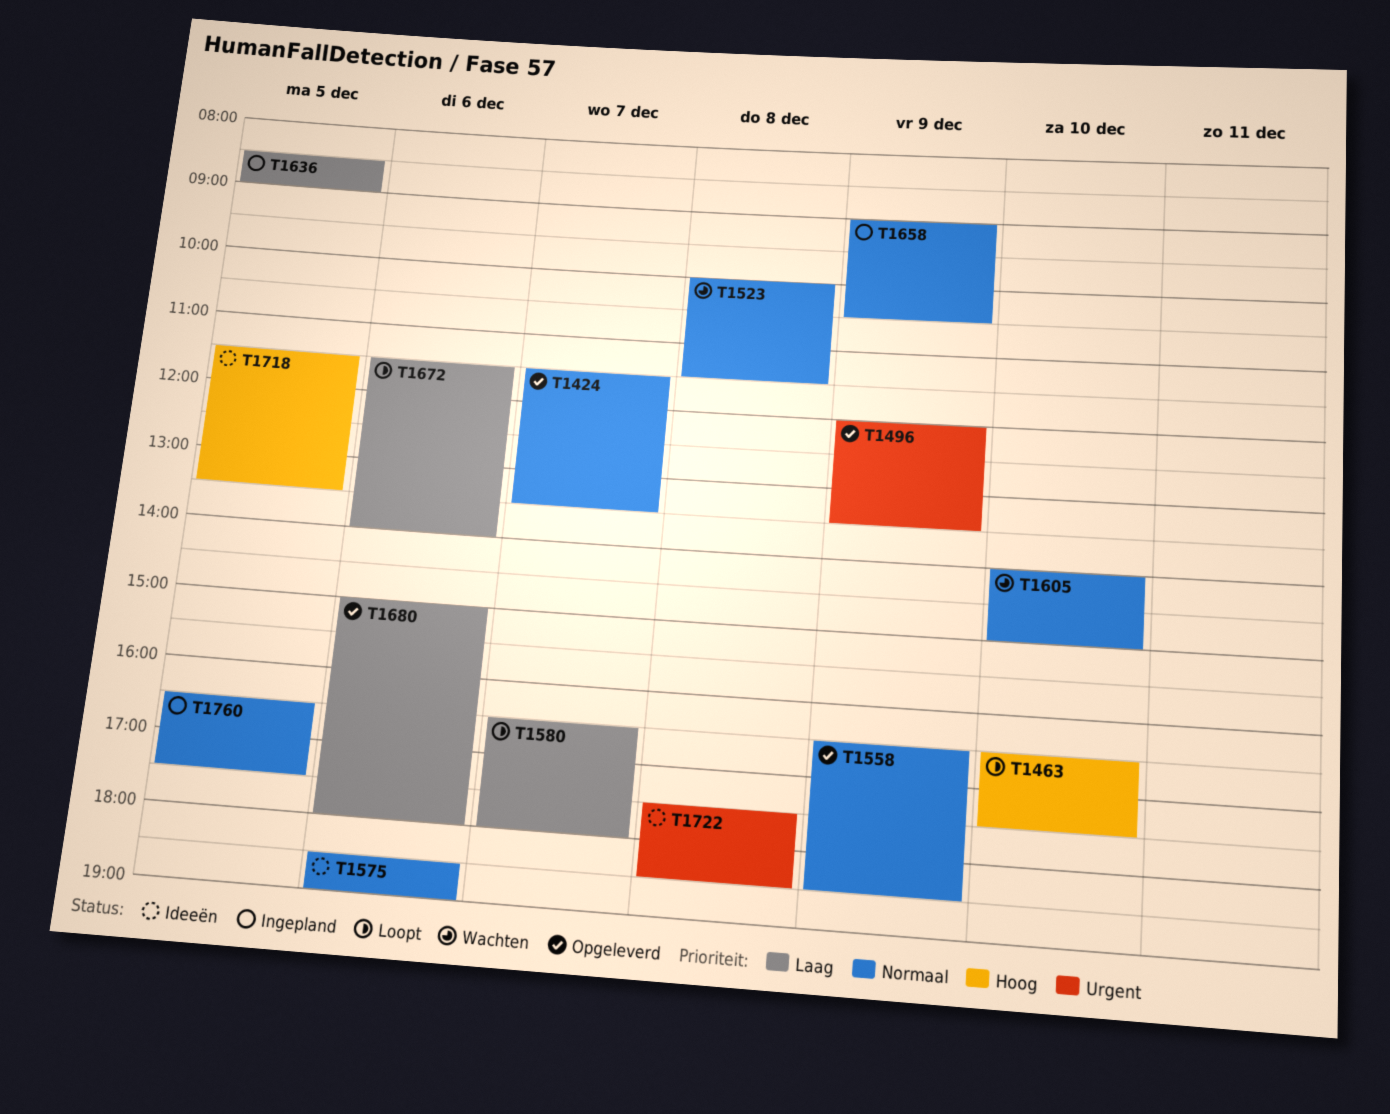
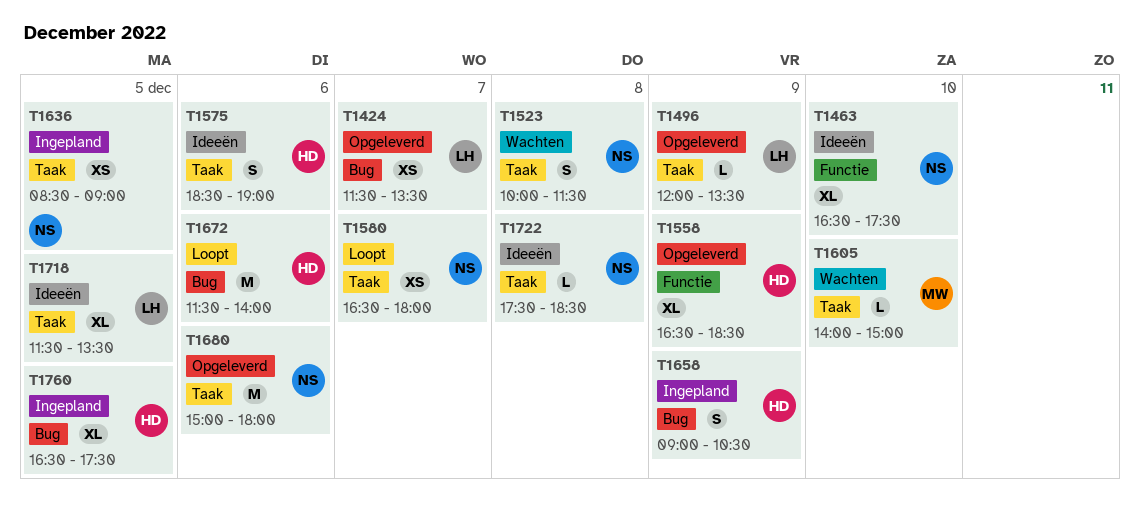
T1463, status: Loopt -> Ideeën

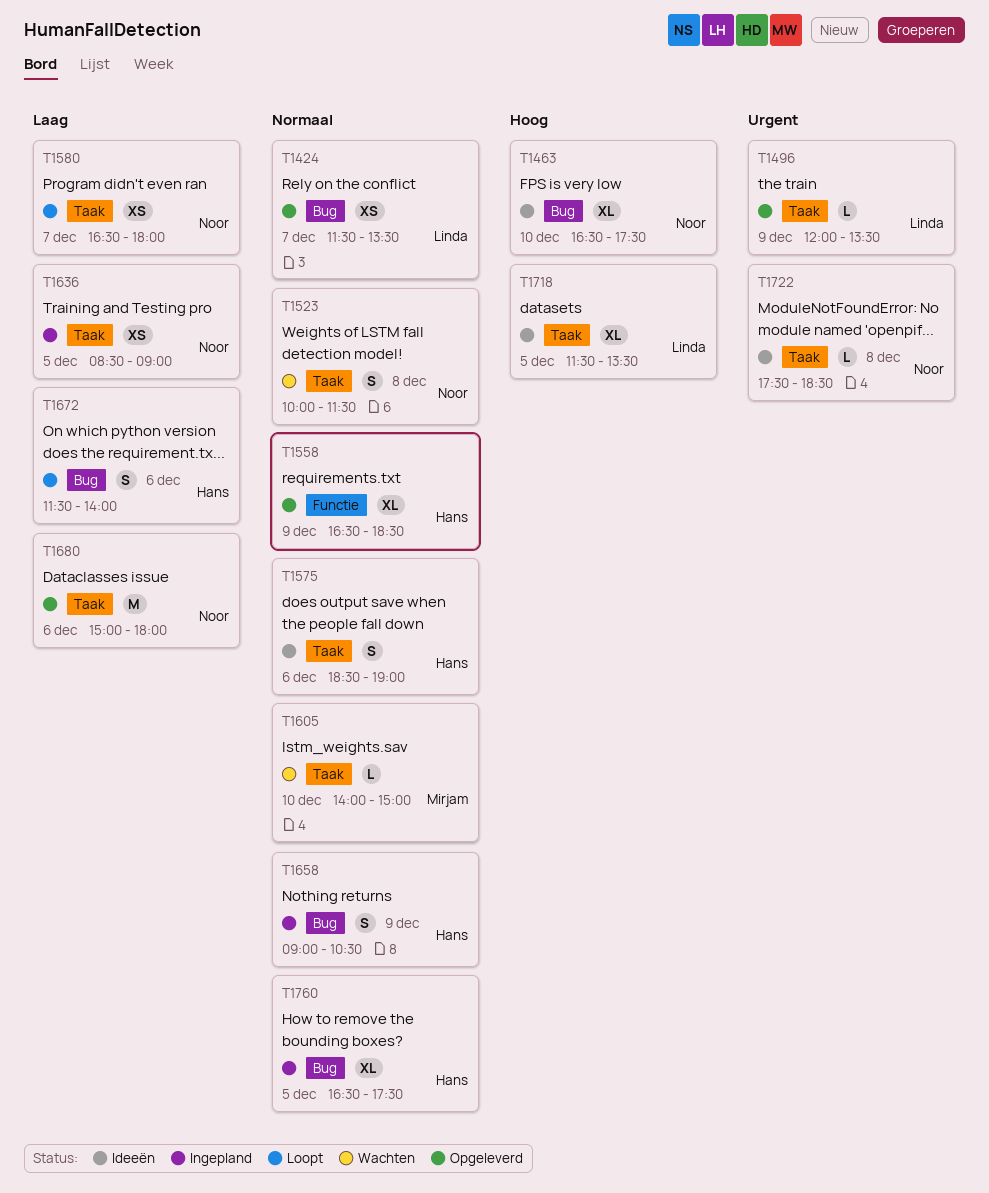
T1463, label: Functie -> Bug
T1672, estimate: M -> S

